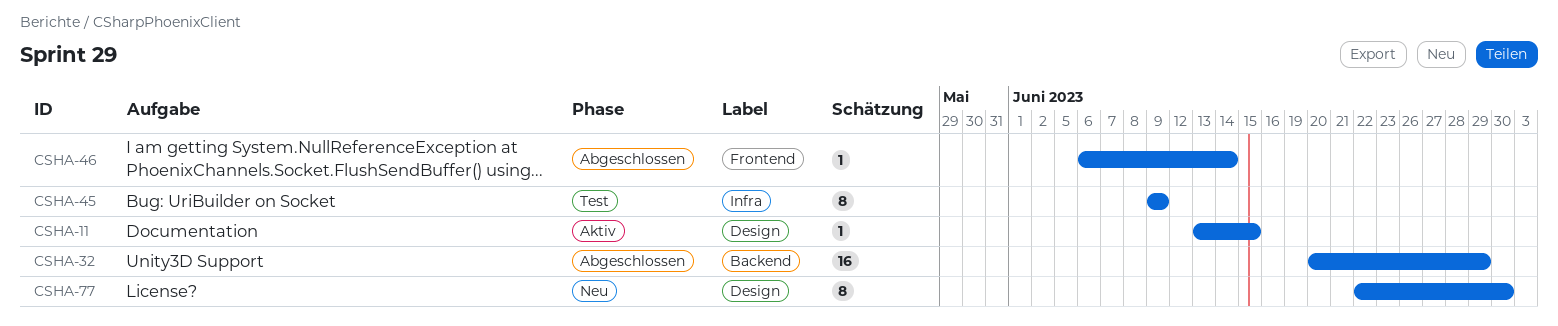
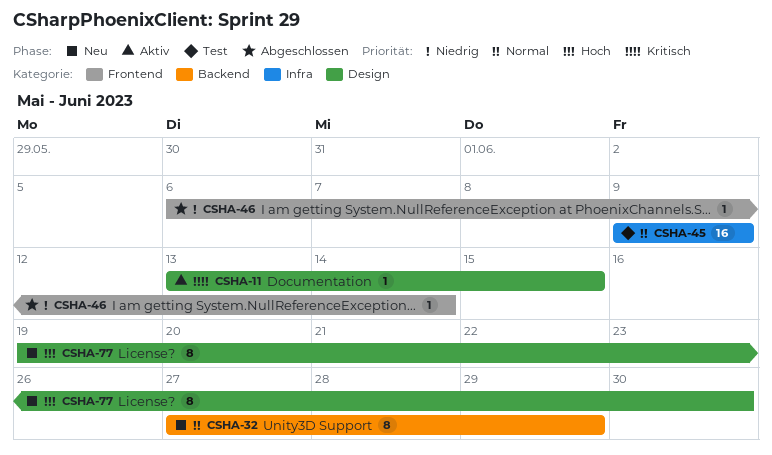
CSHA-32, status: Abgeschlossen -> Neu
CSHA-32, estimate: 16 -> 8
CSHA-32, start: Jun 20 -> Jun 27
CSHA-45, estimate: 8 -> 16
CSHA-77, start: Jun 22 -> Jun 19

